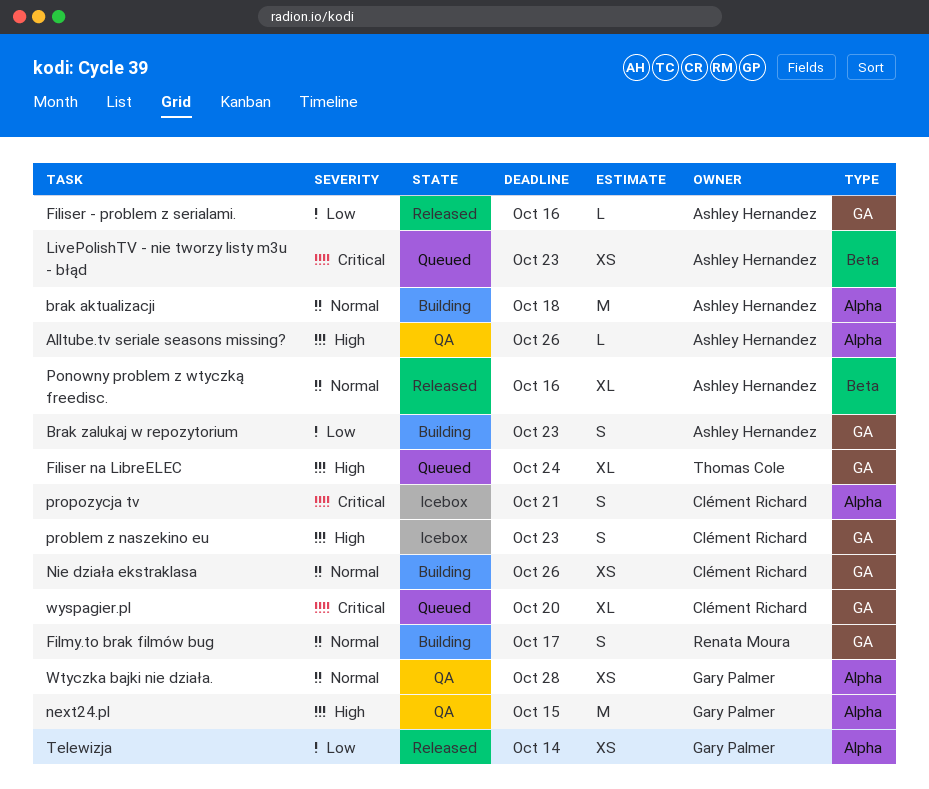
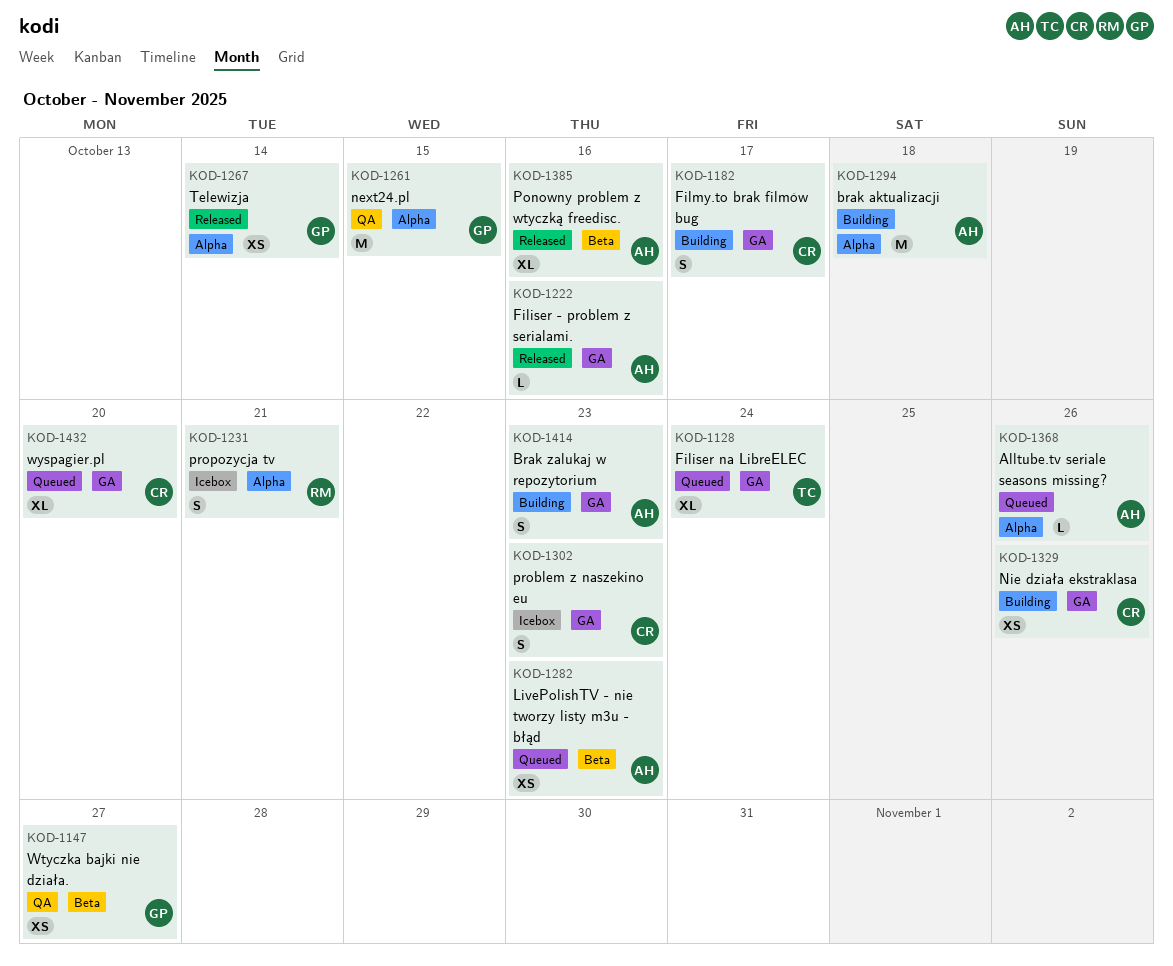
Alltube.tv seriale seasons missing?, status: QA -> Queued
Filmy.to brak filmów bug, owner: Renata Moura -> Clément Richard
propozycja tv, owner: Clément Richard -> Renata Moura
Wtyczka bajki nie działa., label: Alpha -> Beta
Wtyczka bajki nie działa., due: Oct 28 -> Oct 27

